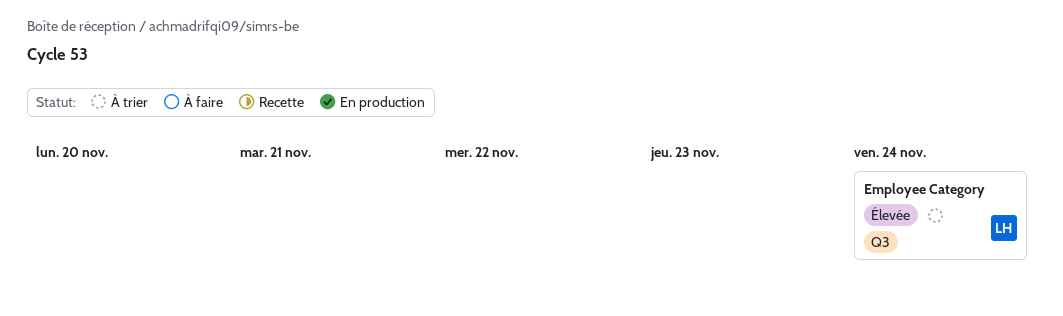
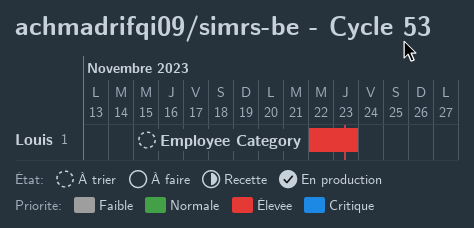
Employee Category, due: Nov 24 -> Nov 23

